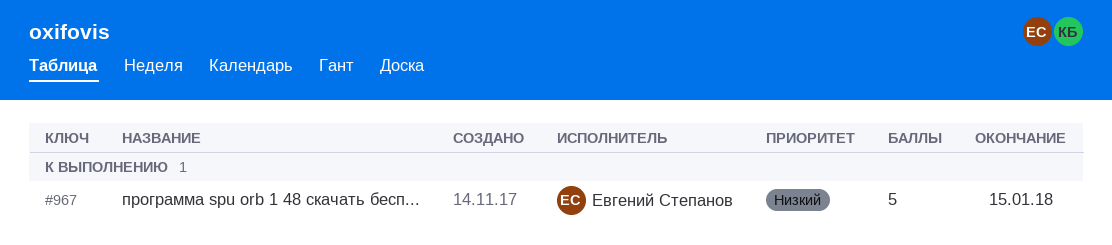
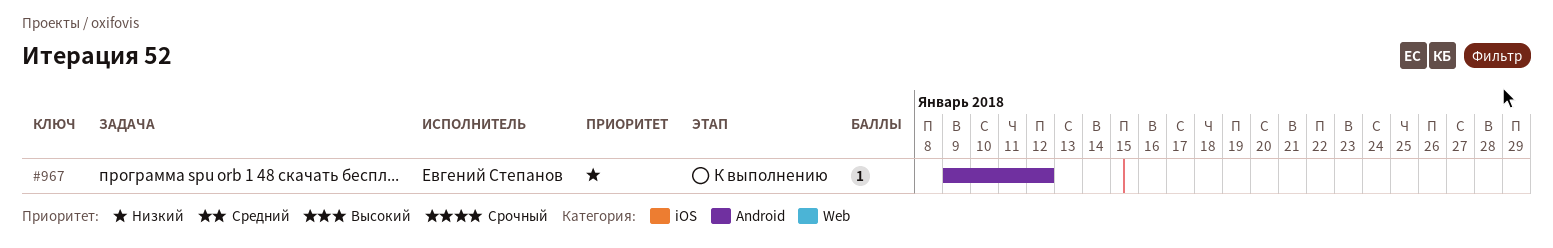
#967, estimate: 5 -> 1
#967, due: Jan 15 -> Jan 12

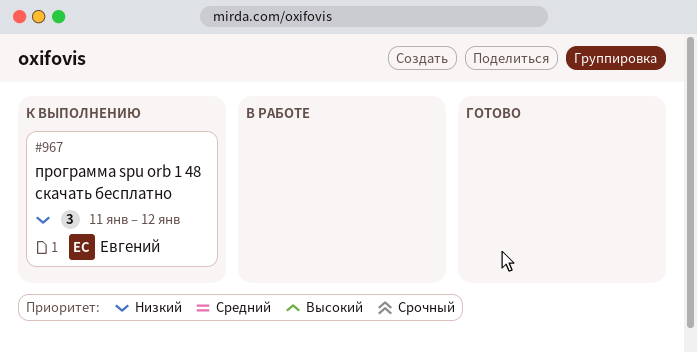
#967, estimate: 1 -> 3
#967, start: Jan 9 -> Jan 11

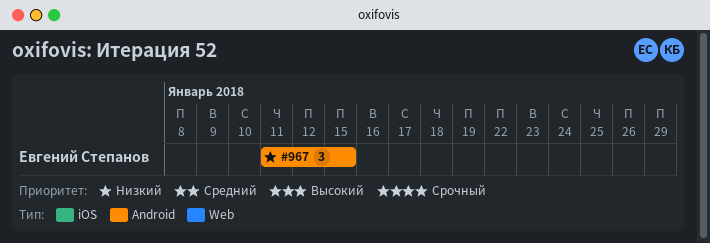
#967, due: Jan 12 -> Jan 15

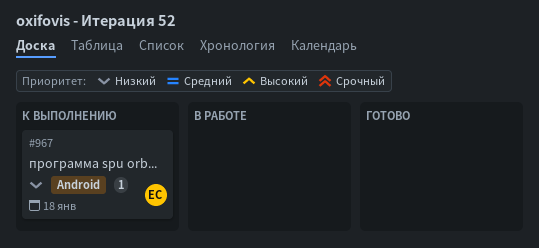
#967, estimate: 3 -> 1
#967, due: Jan 15 -> Jan 18

